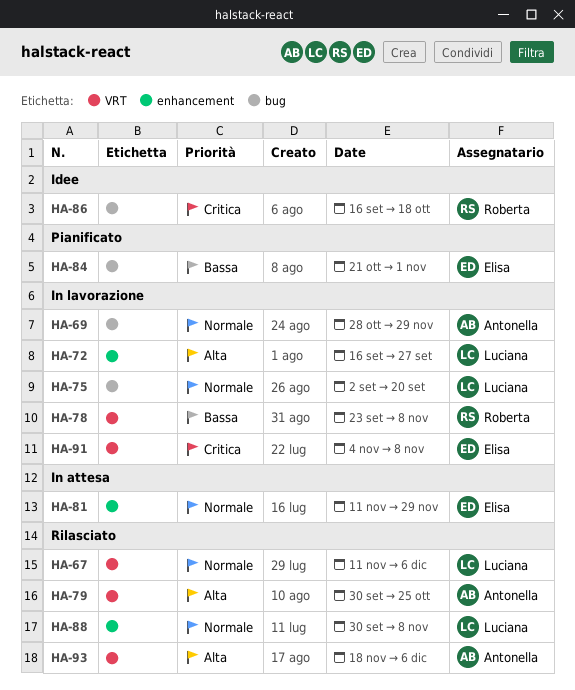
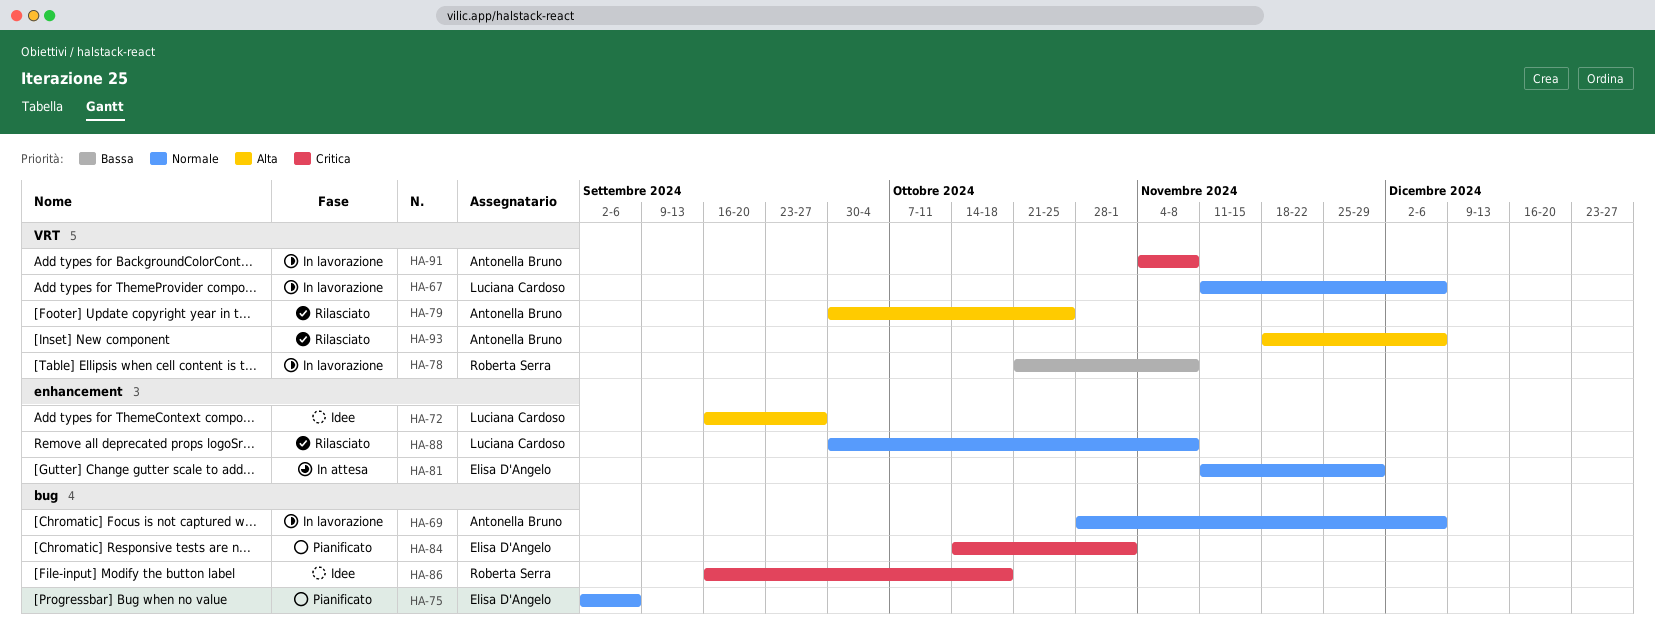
HA-67, status: Rilasciato -> In lavorazione
HA-69, due: Nov 29 -> Dec 6
HA-72, status: In lavorazione -> Idee
HA-75, status: In lavorazione -> Pianificato
HA-75, owner: Luciana Cardoso -> Elisa D'Angelo
HA-75, due: Sep 20 -> Sep 6
HA-78, start: Sep 23 -> Oct 21
HA-84, priority: Bassa -> Critica
HA-84, start: Oct 21 -> Oct 14
HA-91, owner: Elisa D'Angelo -> Antonella Bruno

